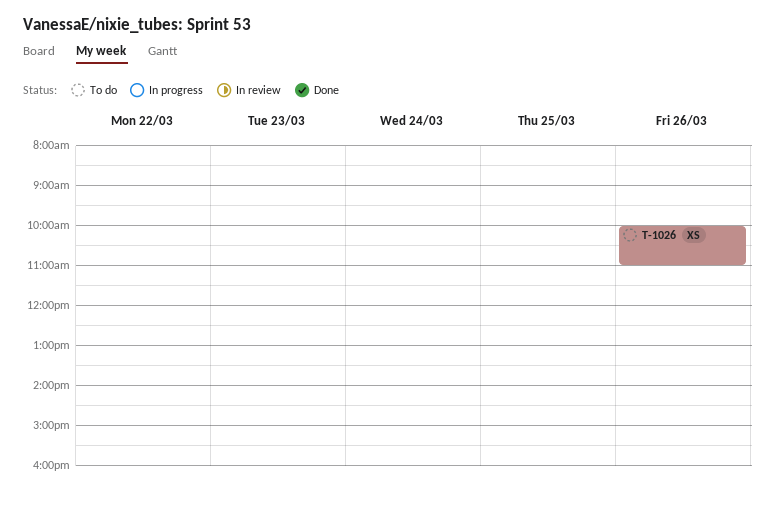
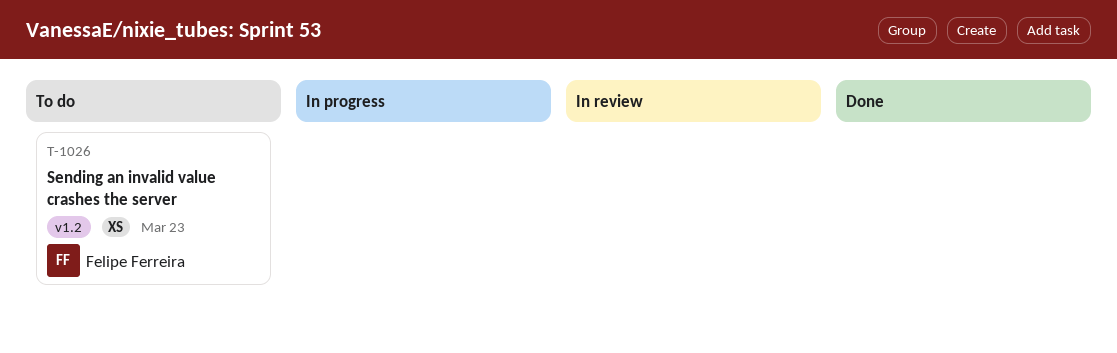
T-1026, day: Mar 26 -> Mar 23

